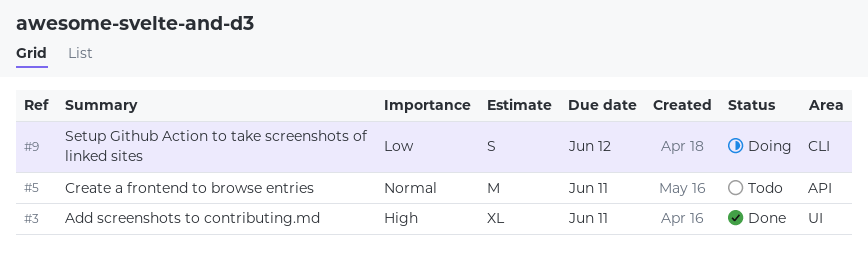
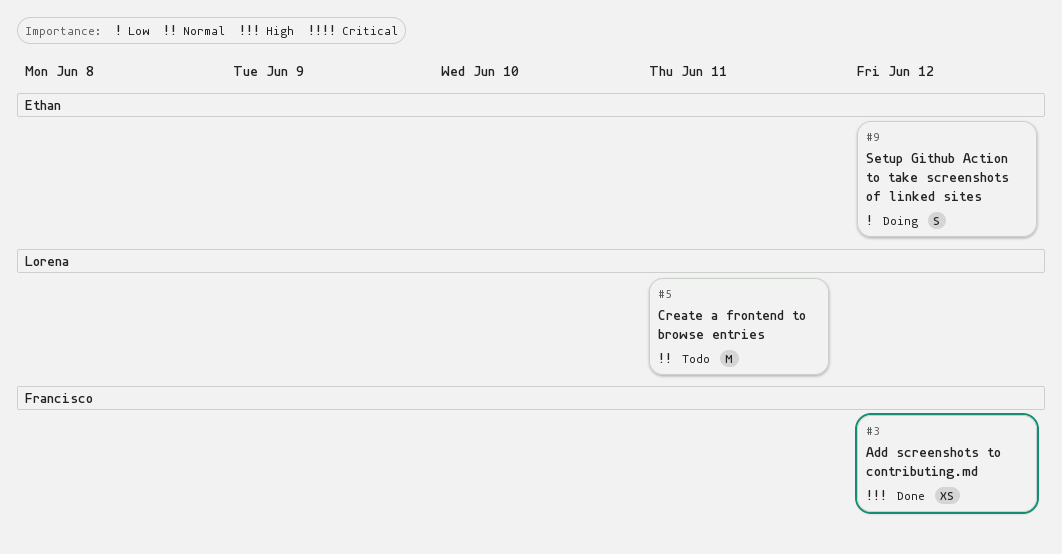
#3, estimate: XL -> XS
#3, due: Jun 11 -> Jun 12

